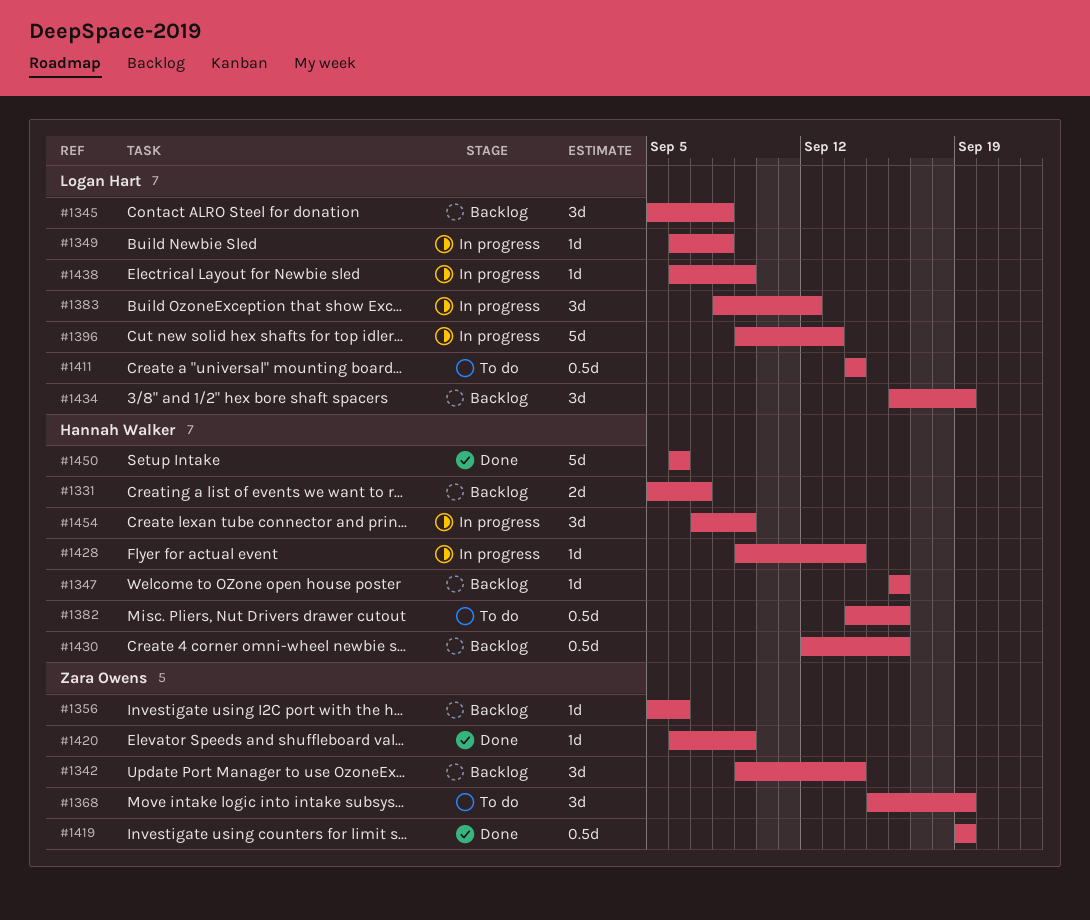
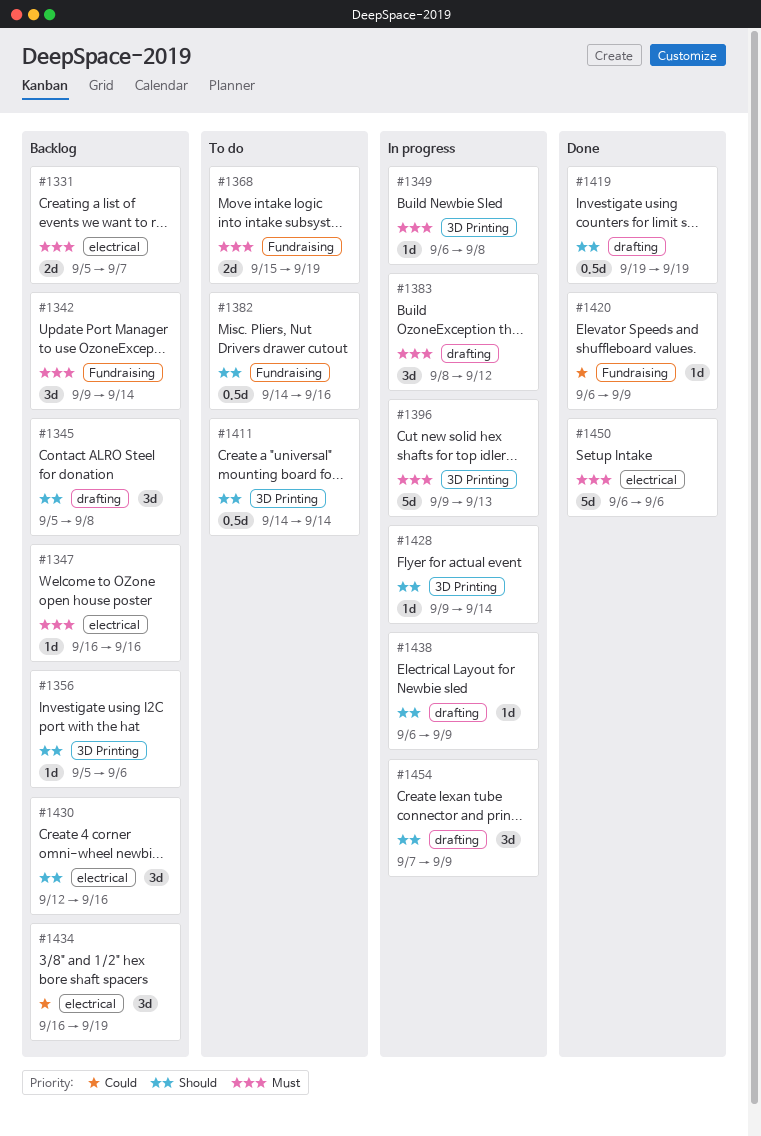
#1368, estimate: 3d -> 2d
#1430, estimate: 0.5d -> 3d

